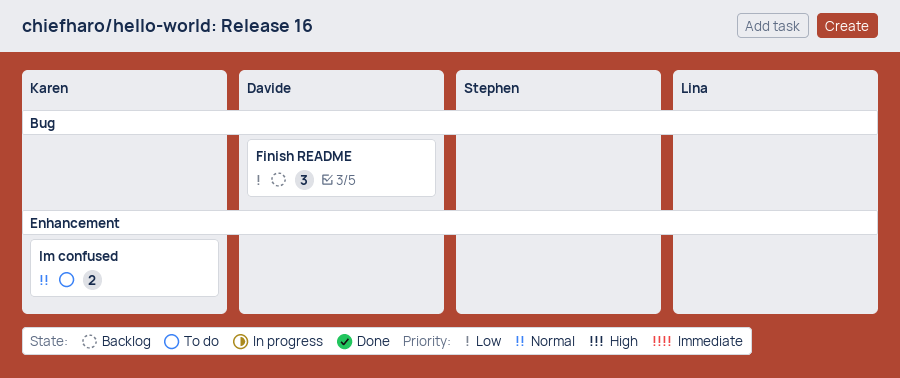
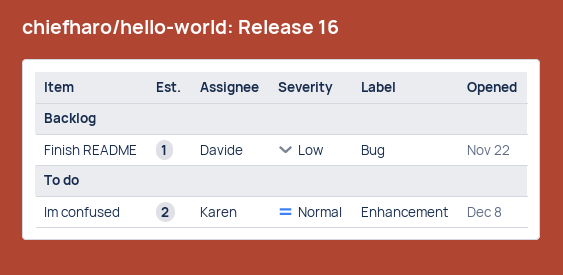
Finish README, estimate: 3 -> 1

